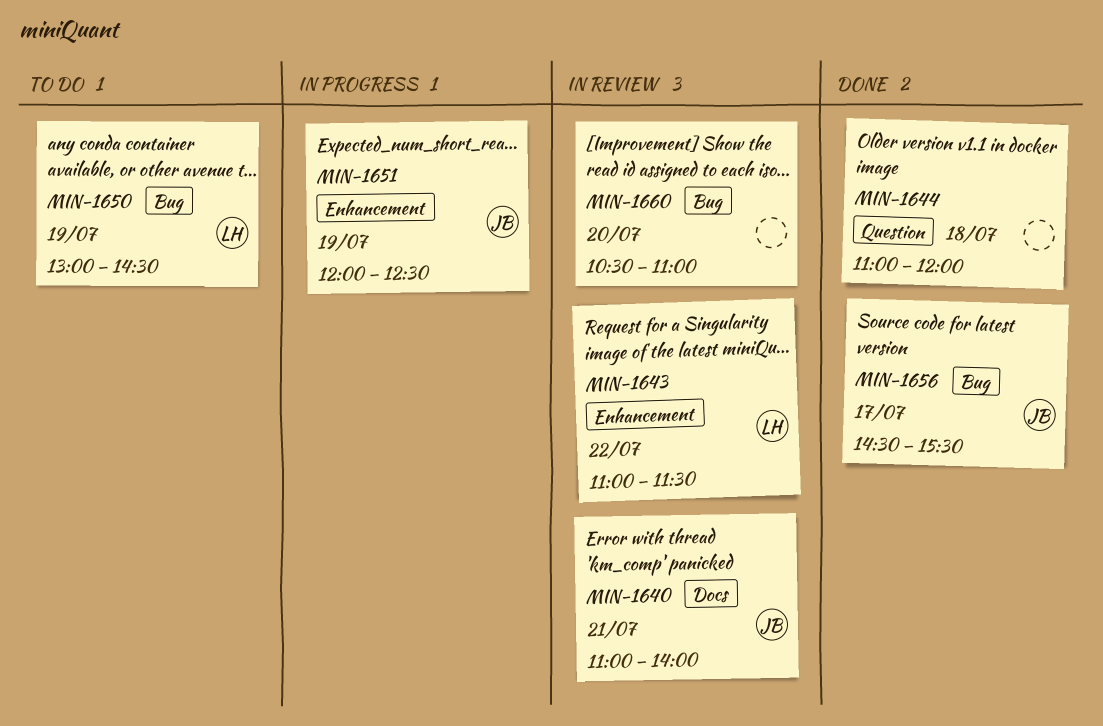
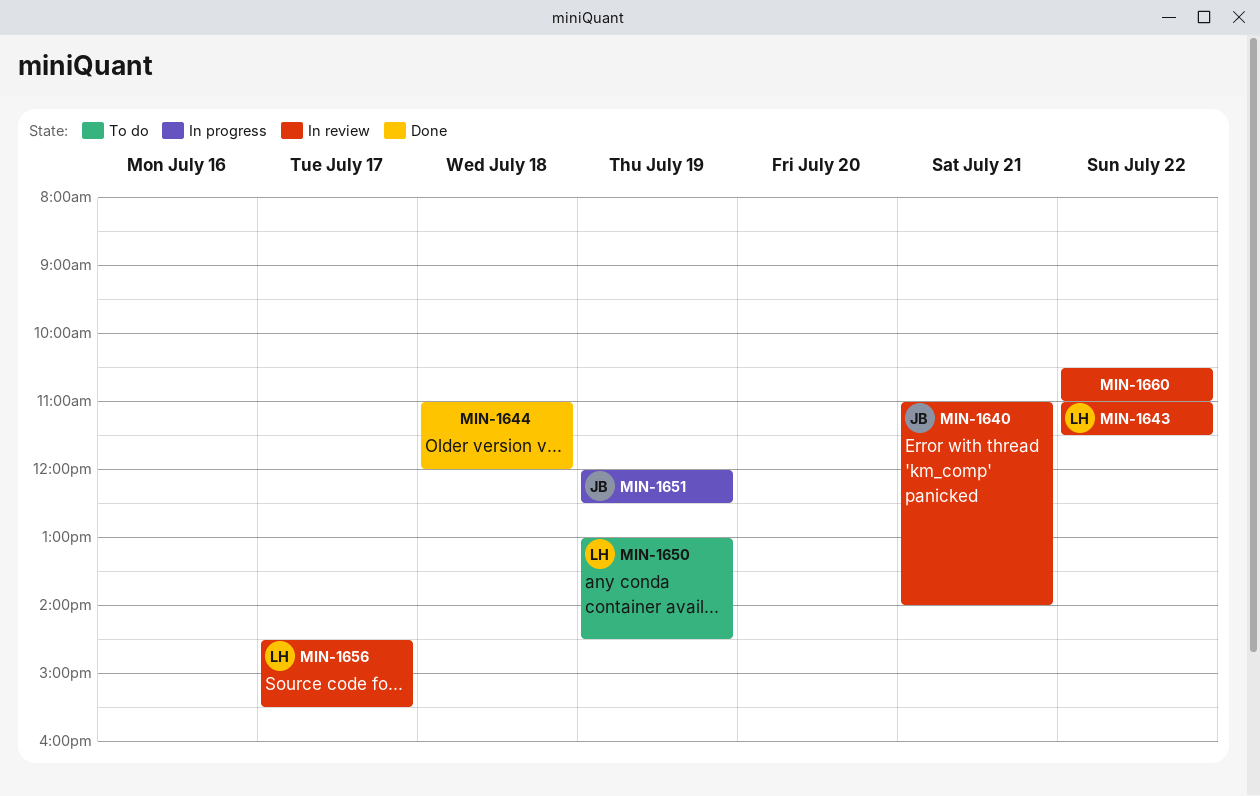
MIN-1656, status: Done -> In review
MIN-1656, owner: JB -> LH
MIN-1660, day: Jul 20 -> Jul 22

